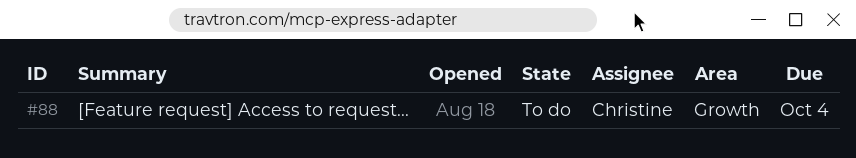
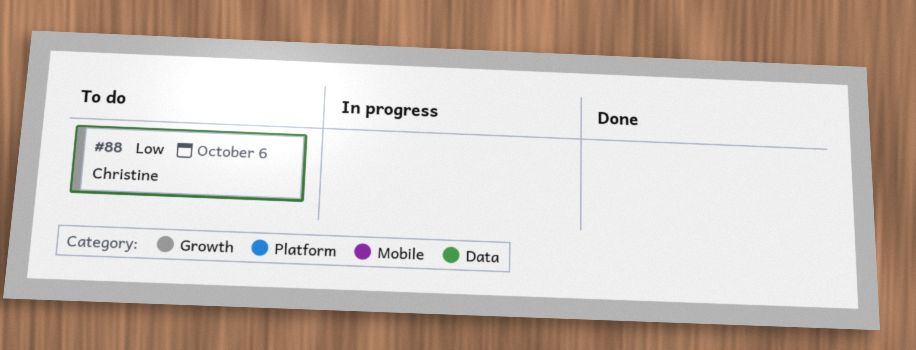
#88, due: Oct 4 -> Oct 6

